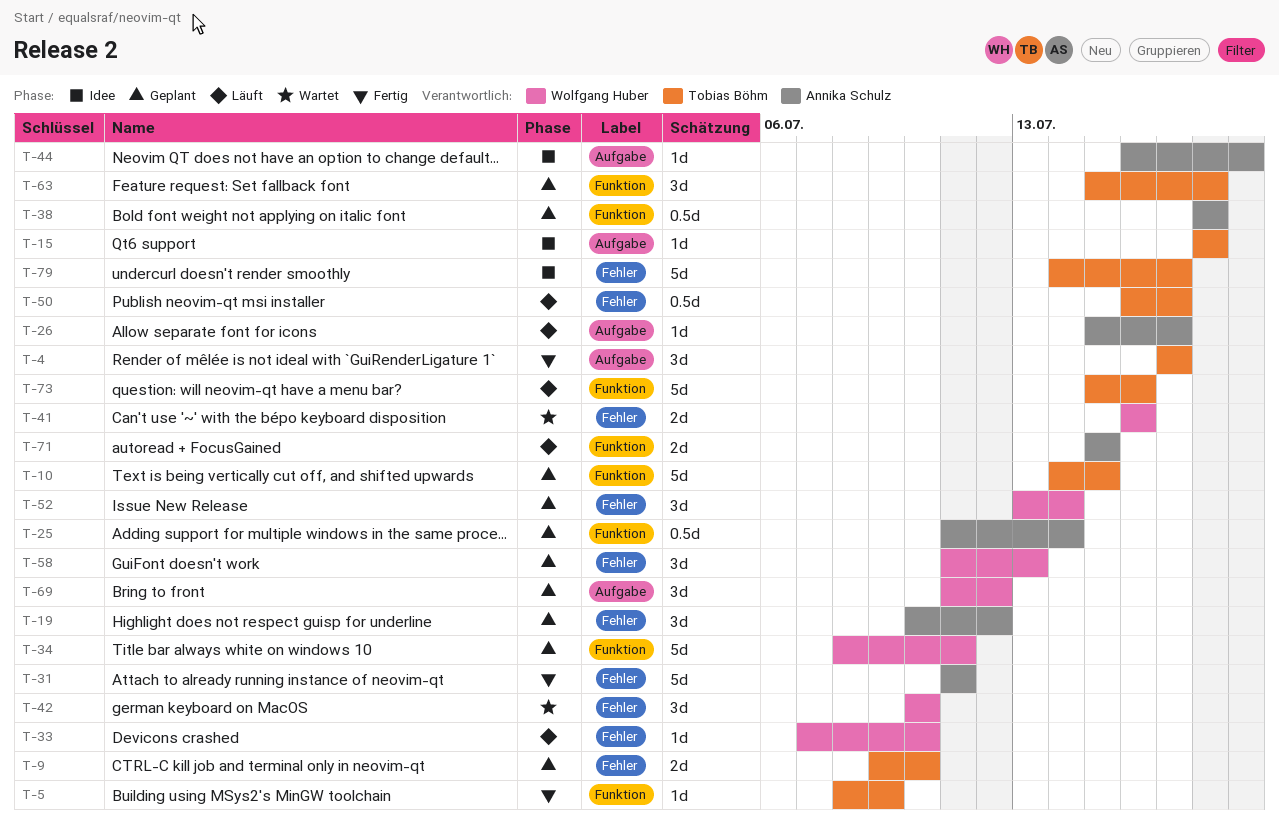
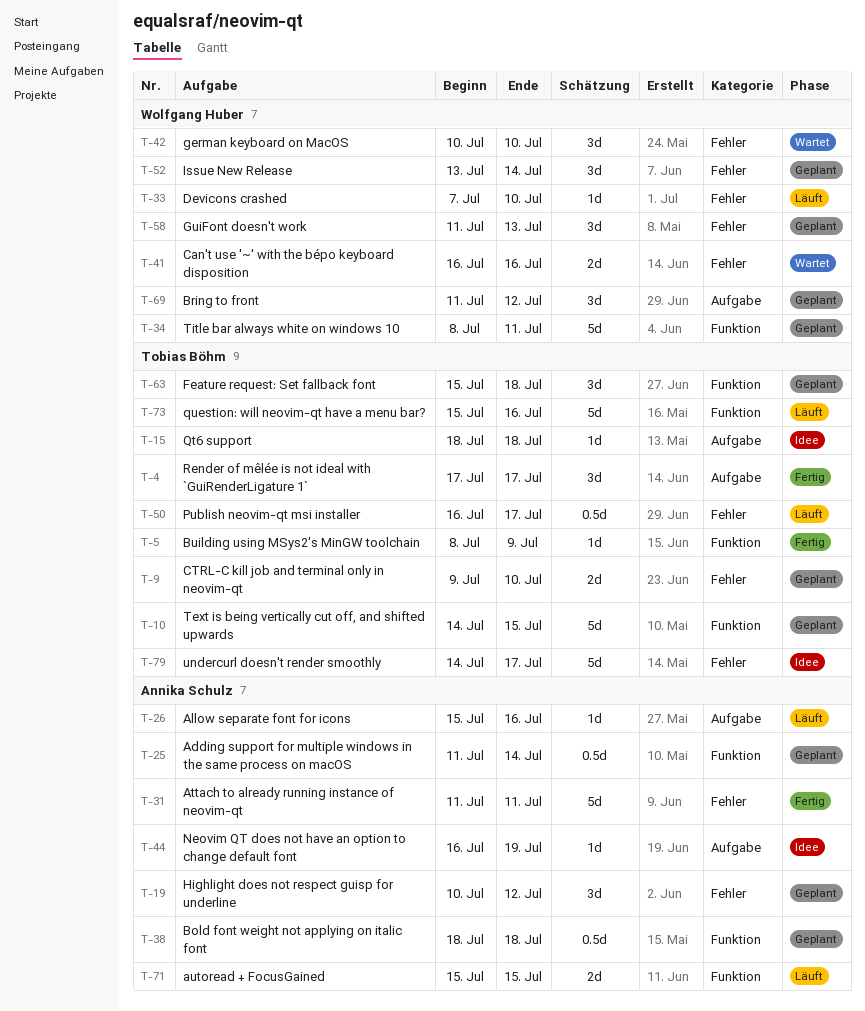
T-26, due: Jul 17 -> Jul 16

